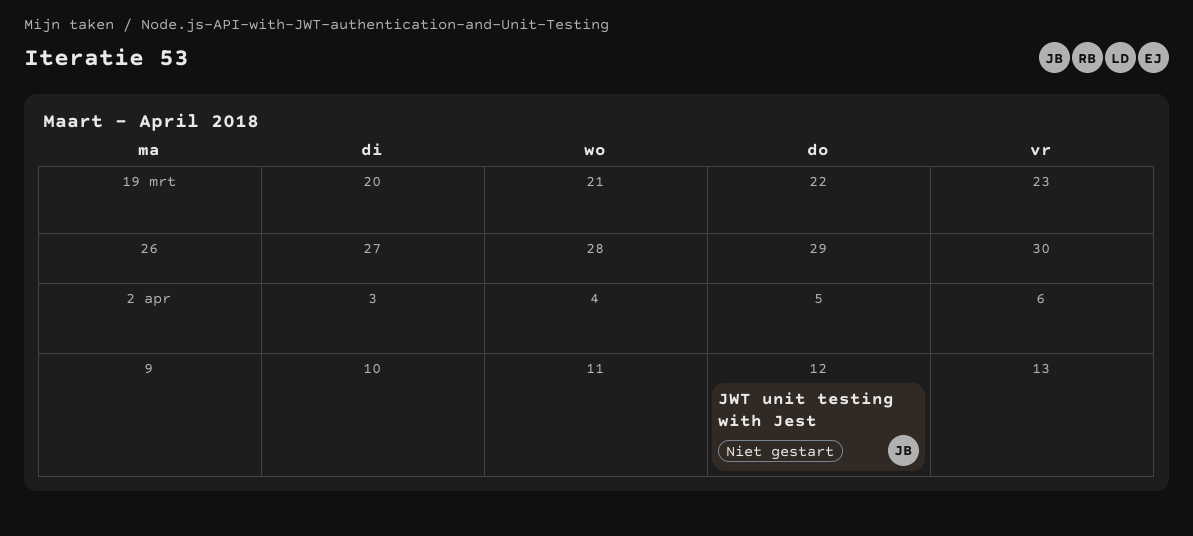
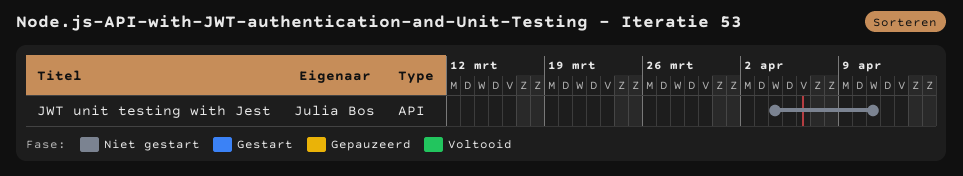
JWT unit testing with Jest, due: Apr 12 -> Apr 11

